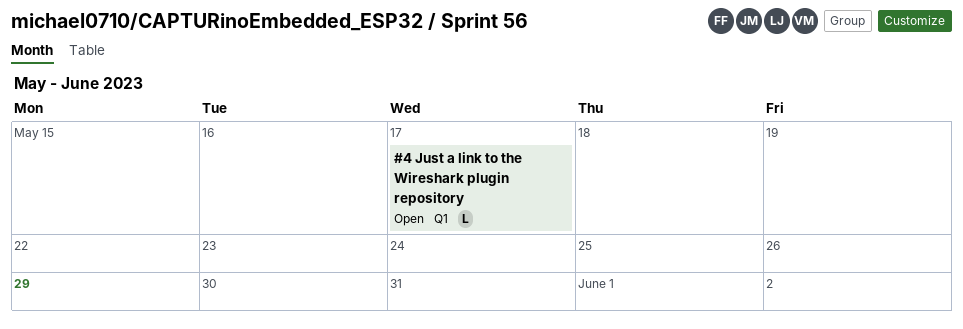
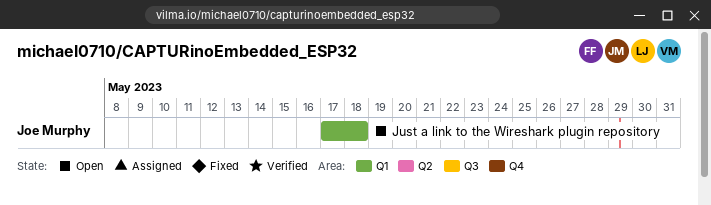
Just a link to the Wireshark plugin repository, due: May 17 -> May 18

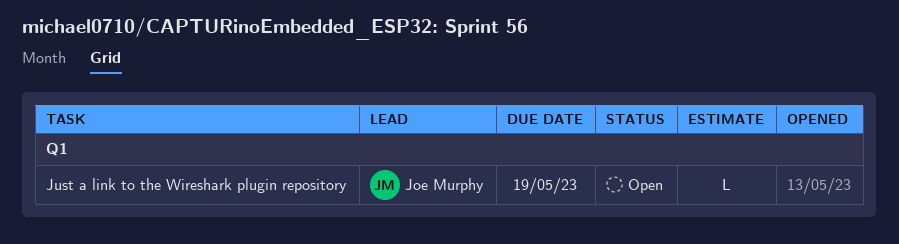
Just a link to the Wireshark plugin repository, due: May 18 -> May 19

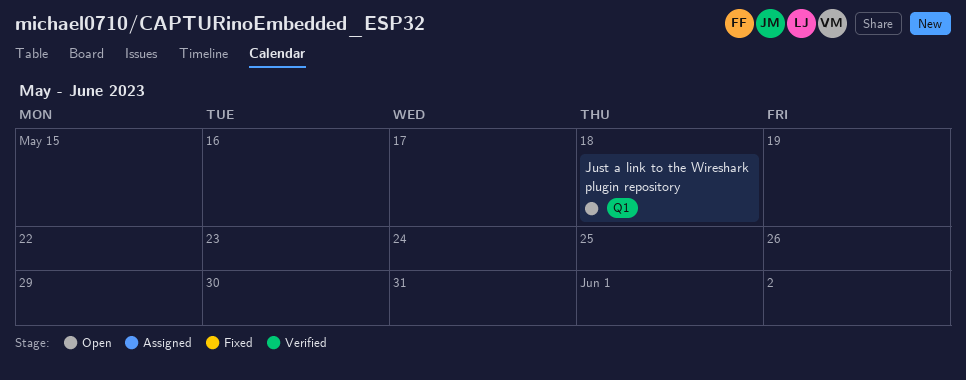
Just a link to the Wireshark plugin repository, due: May 19 -> May 18

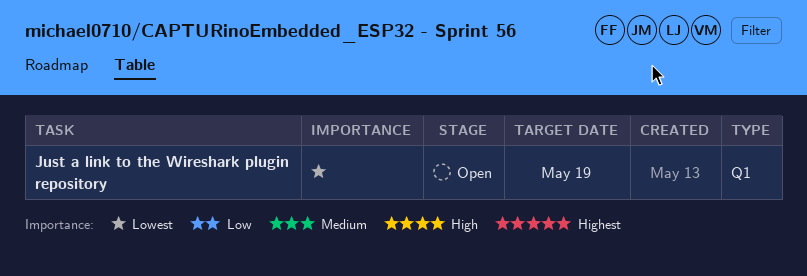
Just a link to the Wireshark plugin repository, due: May 18 -> May 19

